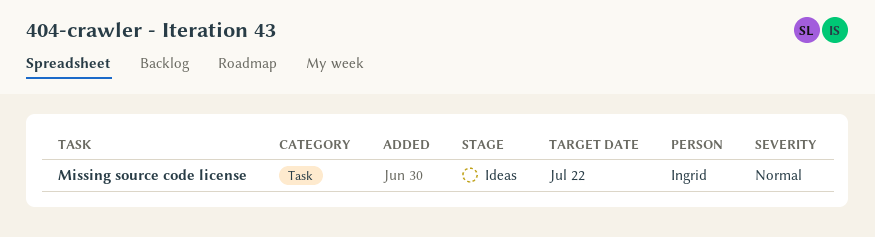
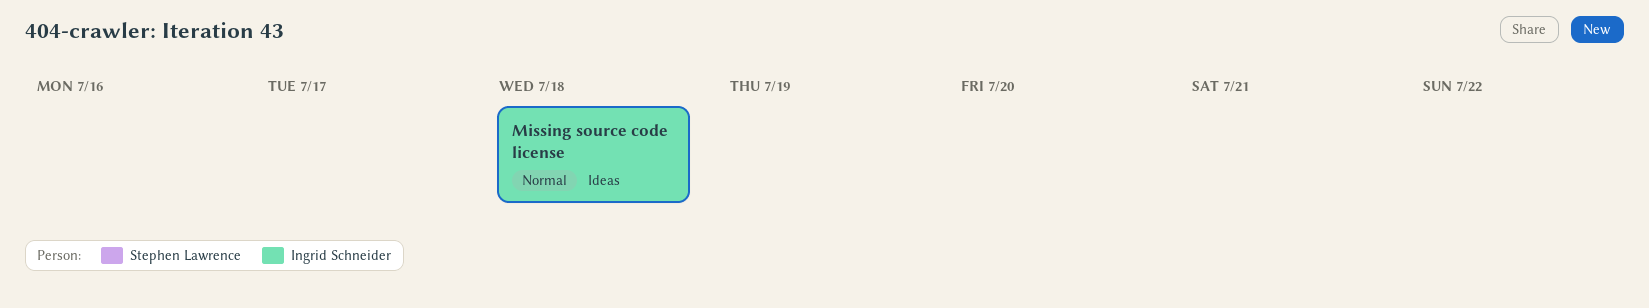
Missing source code license, due: Jul 22 -> Jul 18

